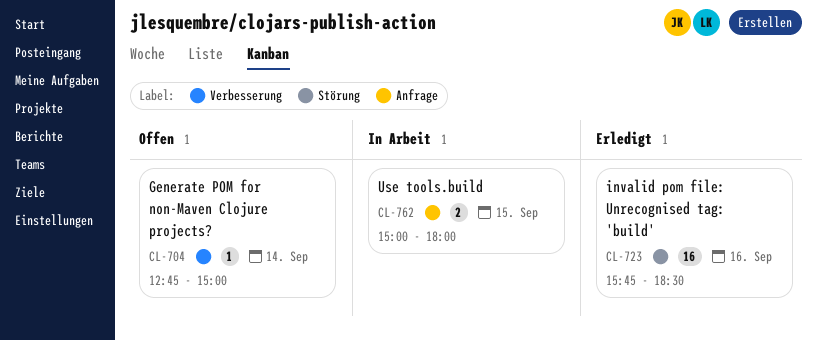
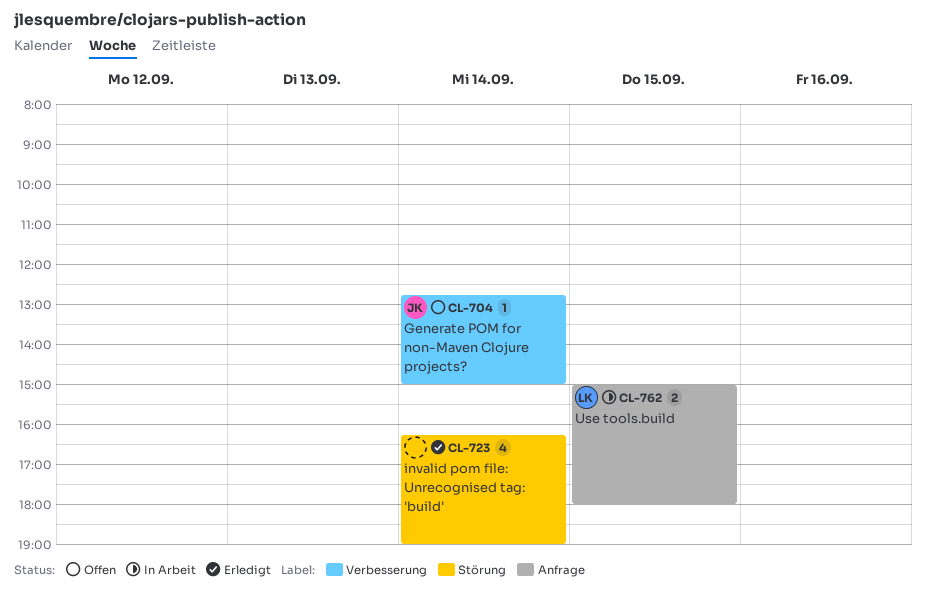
CL-723, estimate: 16 -> 4
CL-723, day: Sep 16 -> Sep 14
CL-723, begins: 15:45 -> 16:15
CL-723, ends: 18:30 -> 19:00

